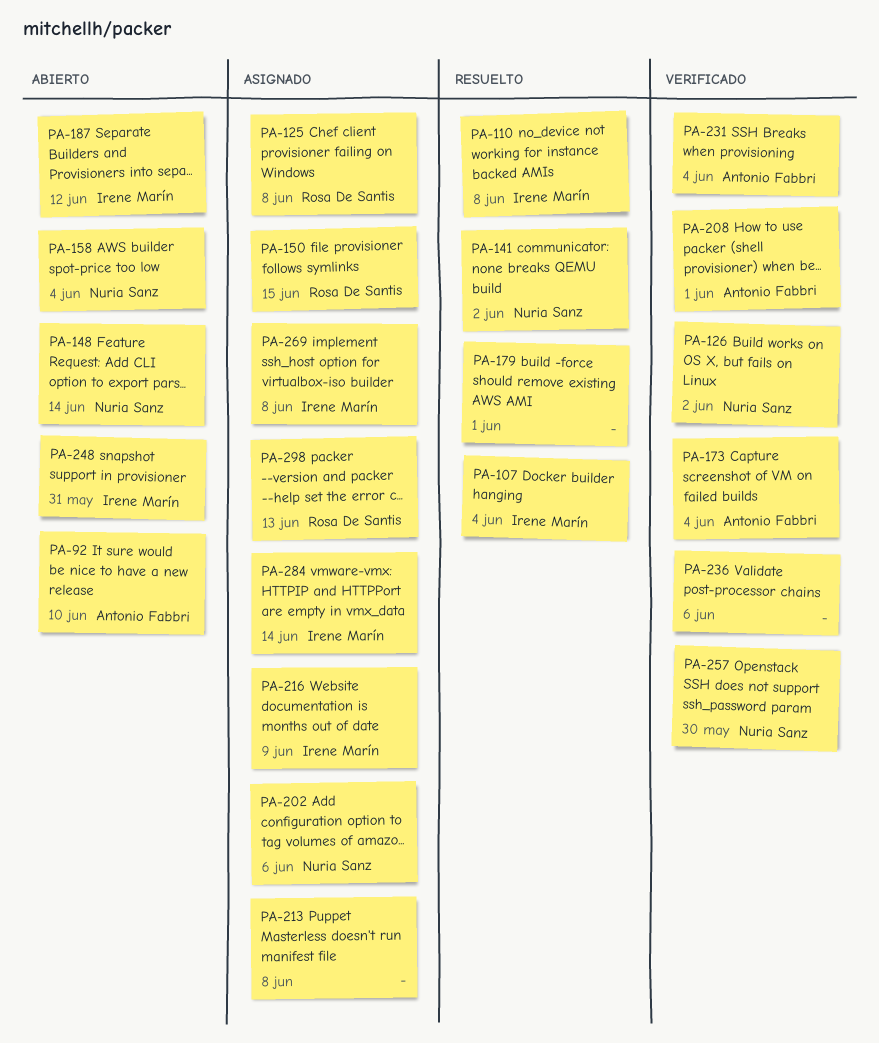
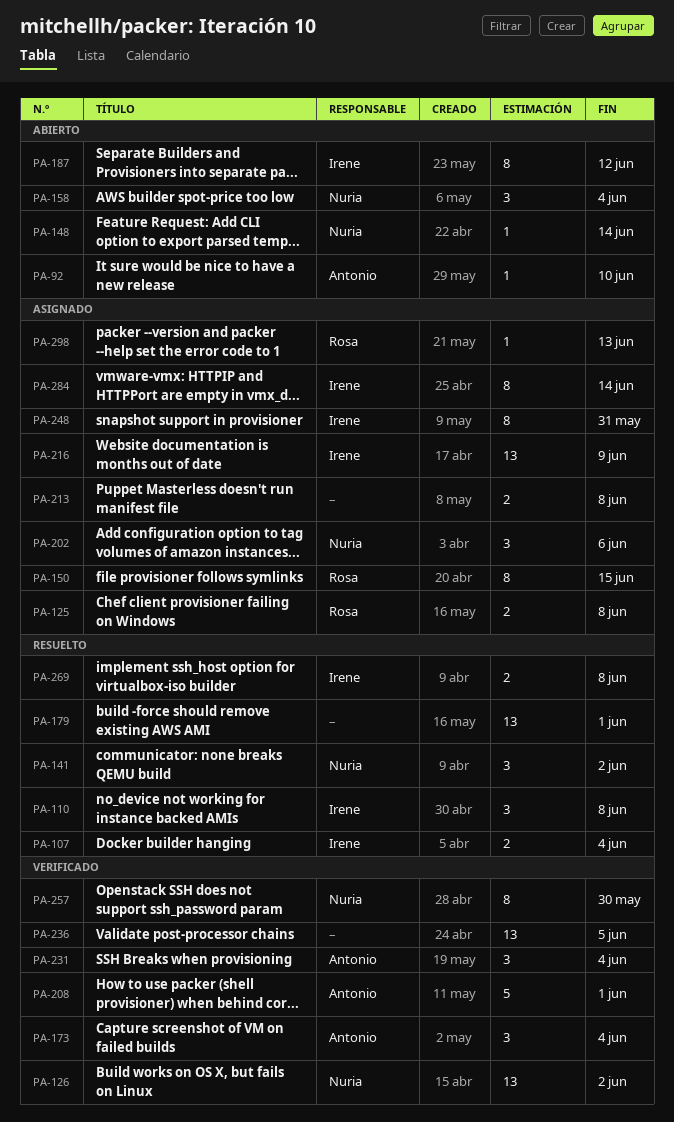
PA-236, due: Jun 6 -> Jun 5
PA-248, status: Abierto -> Asignado
PA-269, status: Asignado -> Resuelto

